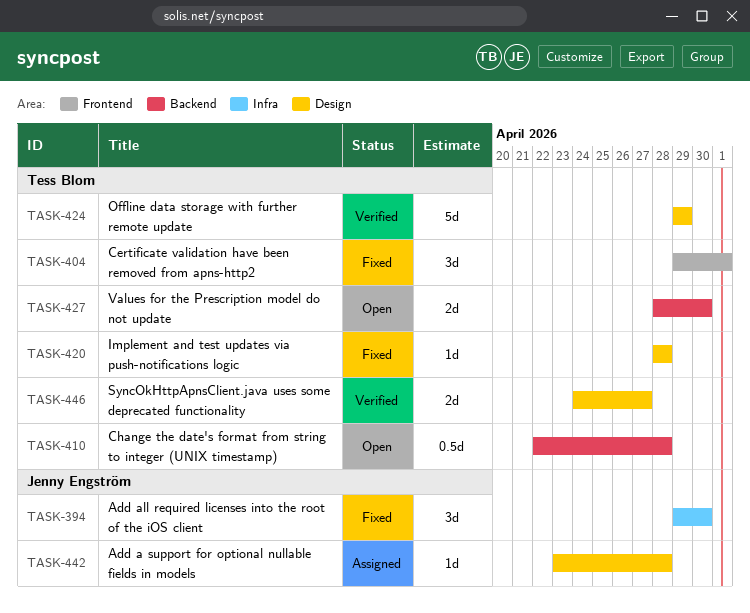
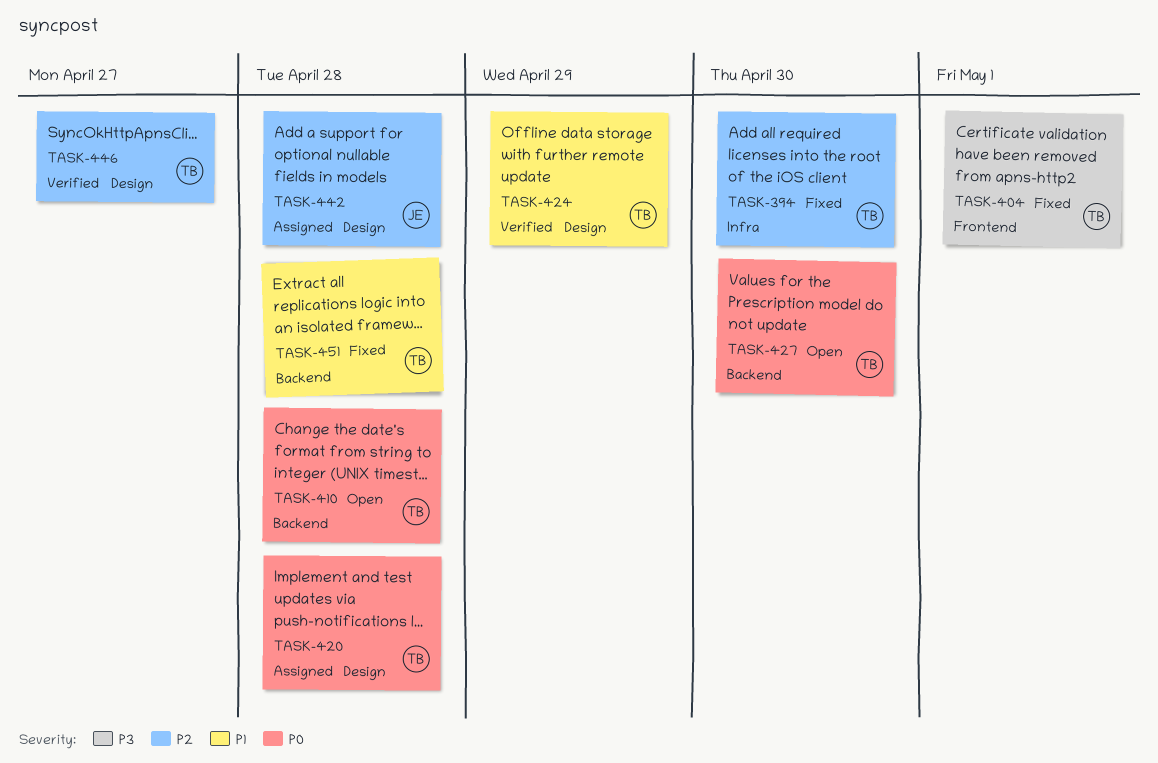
TASK-394, owner: Jenny Engström -> Tess Blom
TASK-420, status: Fixed -> Assigned
TASK-451: none -> present

